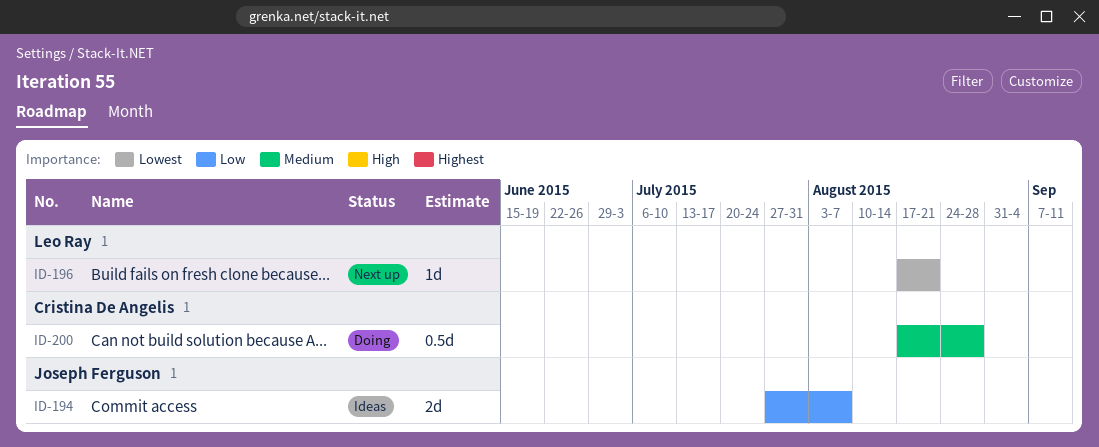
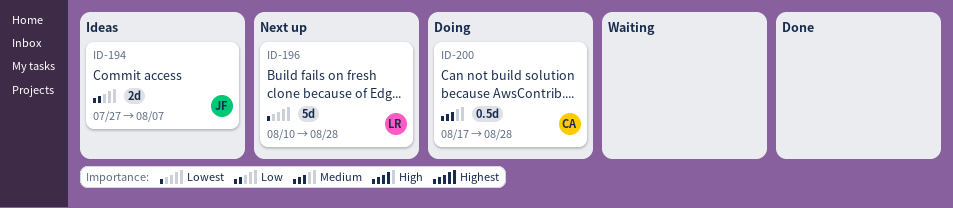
ID-196, estimate: 1d -> 5d
ID-196, start: Aug 17 -> Aug 10
ID-196, due: Aug 21 -> Aug 28

